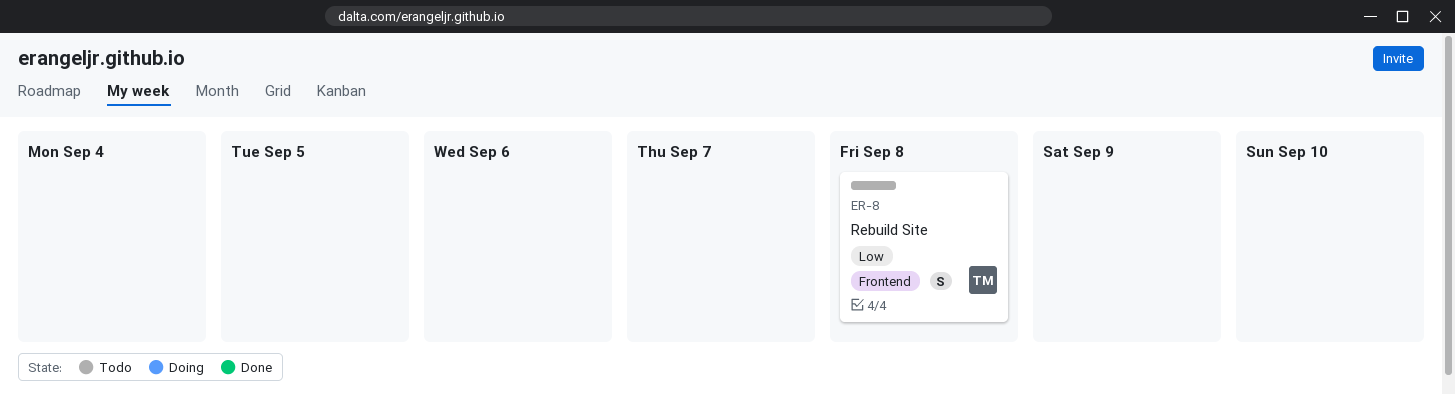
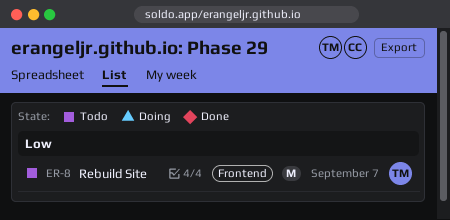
ER-8, estimate: S -> M
ER-8, due: Sep 8 -> Sep 7

